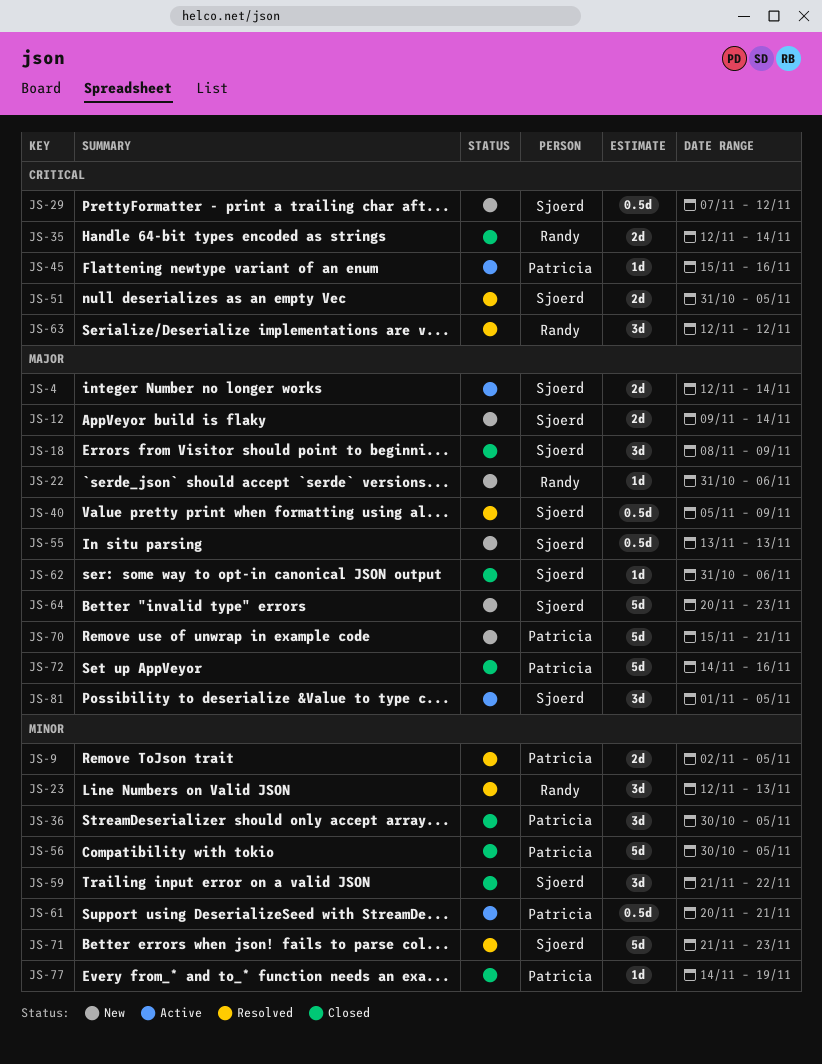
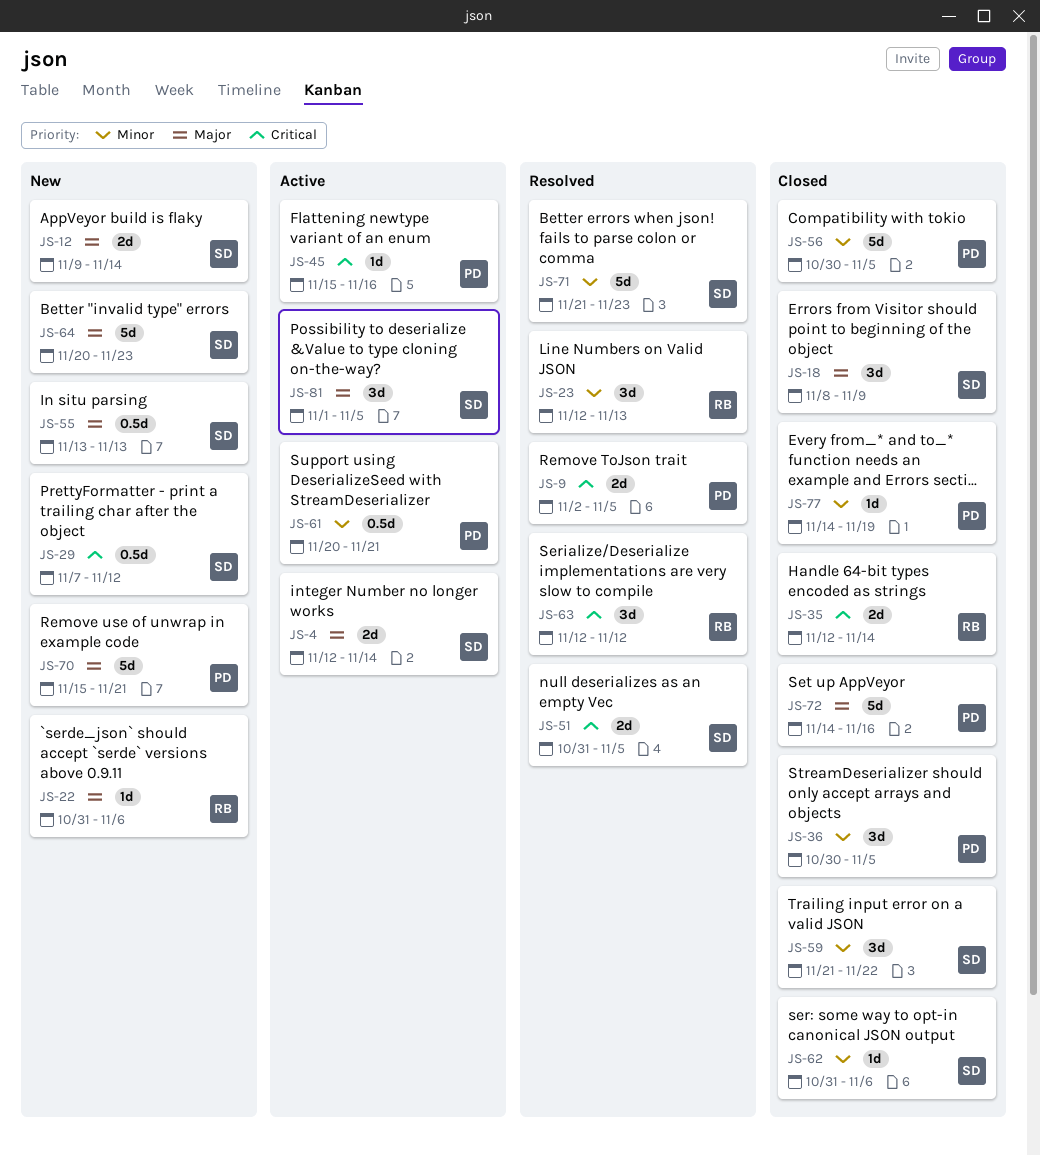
JS-9, priority: Minor -> Critical
JS-40: present -> none
JS-62, priority: Major -> Minor

